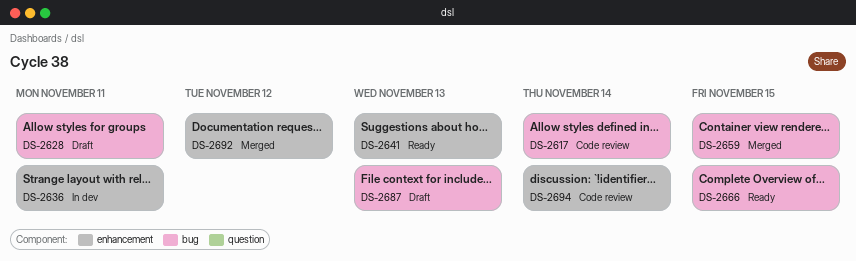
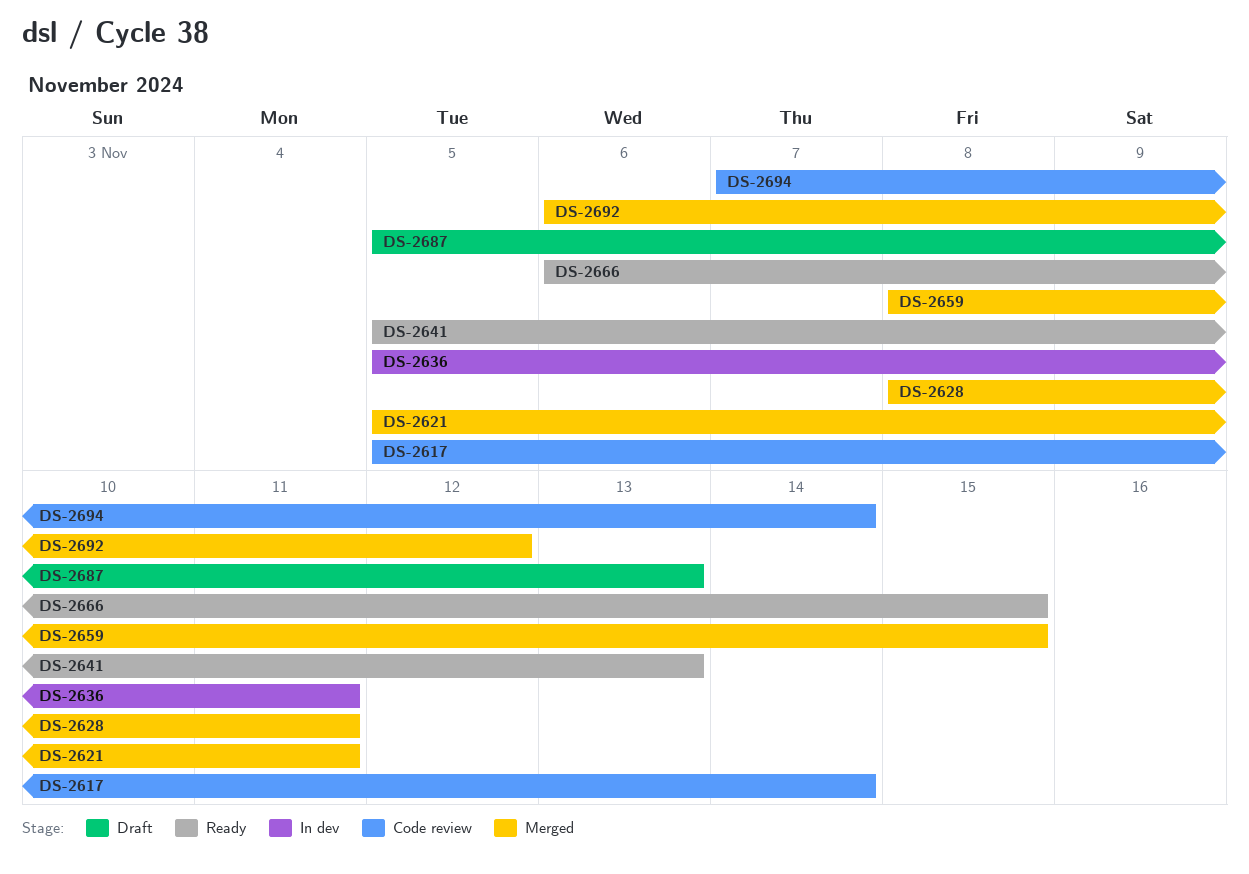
DS-2621: none -> present
DS-2628, status: Draft -> Merged

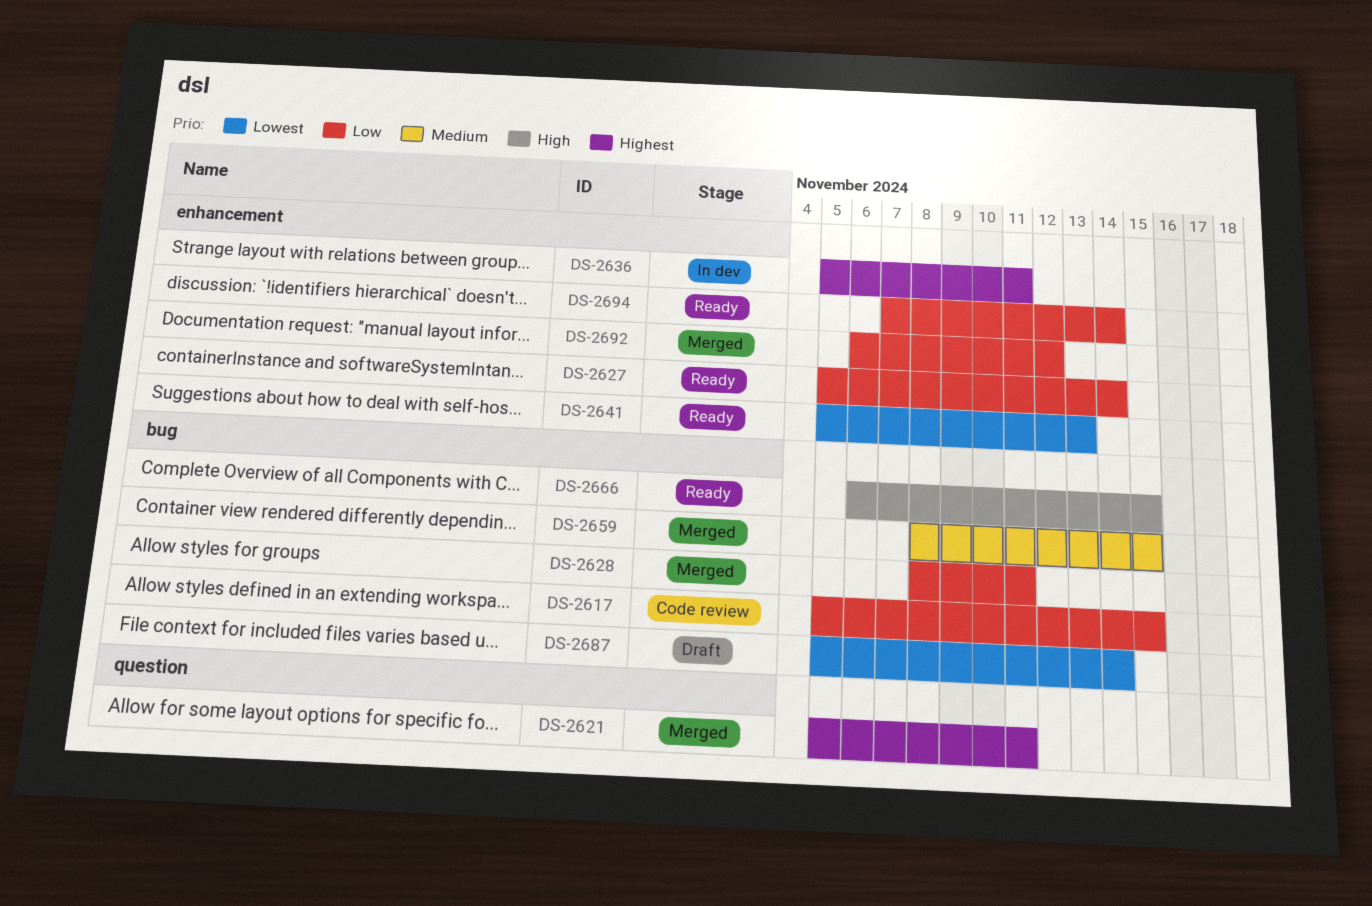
DS-2617, due: Nov 14 -> Nov 15
DS-2627: none -> present
DS-2687, due: Nov 13 -> Nov 14
DS-2694, status: Code review -> Ready

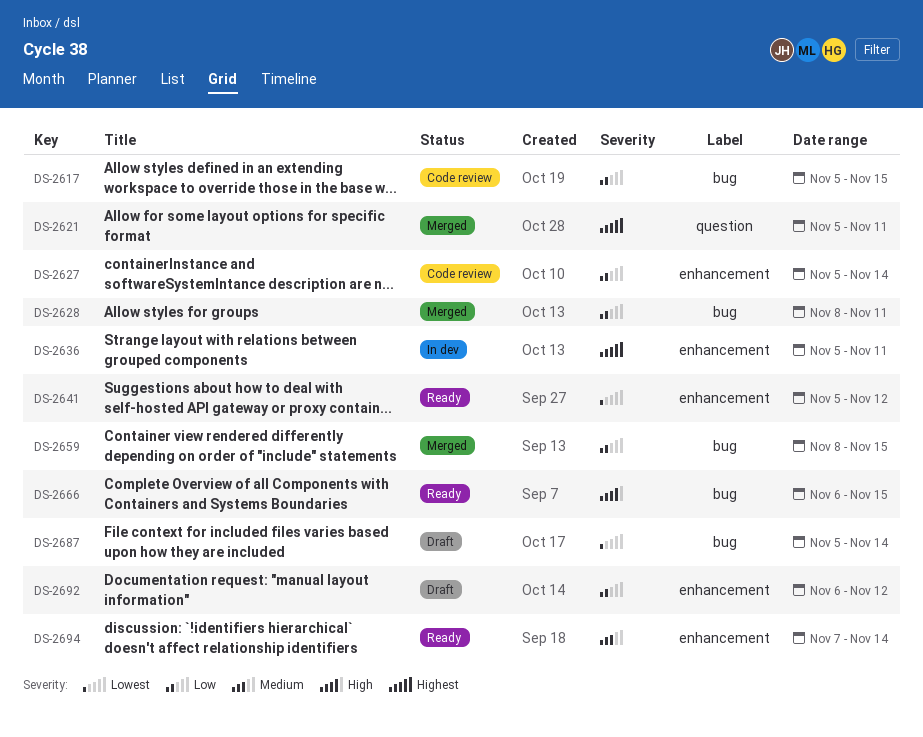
DS-2627, status: Ready -> Code review
DS-2641, due: Nov 13 -> Nov 12
DS-2659, priority: Medium -> Low
DS-2692, status: Merged -> Draft
DS-2694, priority: Low -> Medium

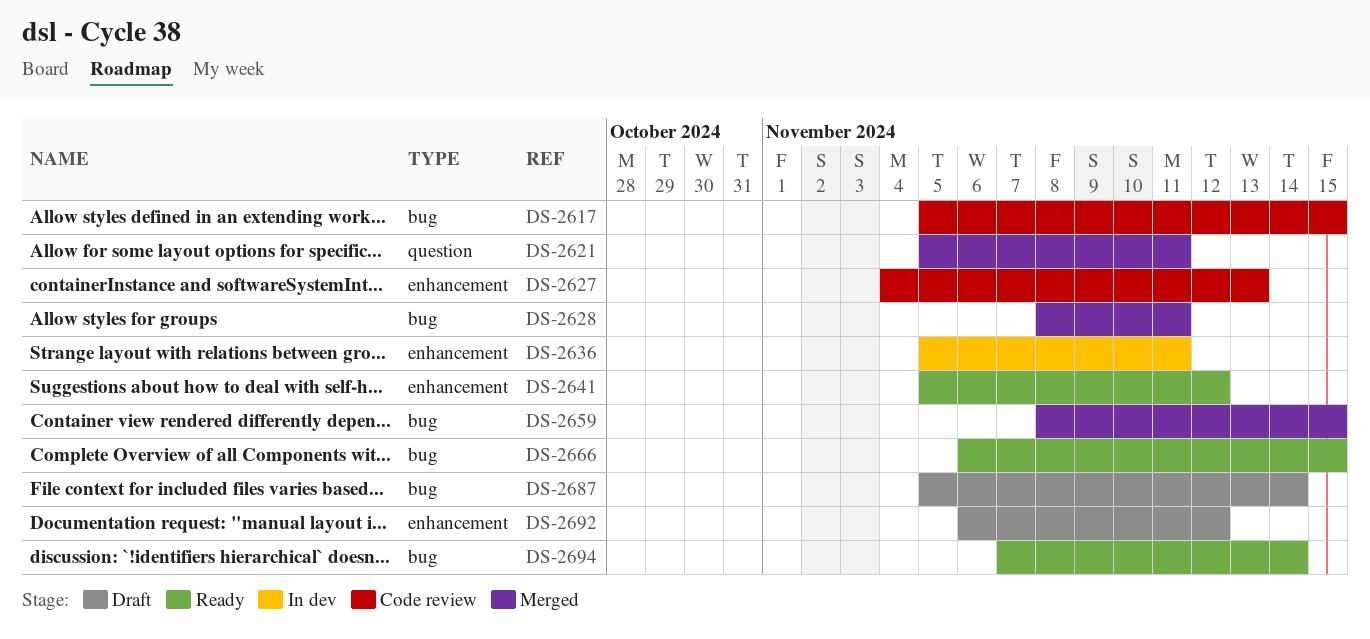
DS-2627, start: Nov 5 -> Nov 4
DS-2627, due: Nov 14 -> Nov 13
DS-2694, label: enhancement -> bug

